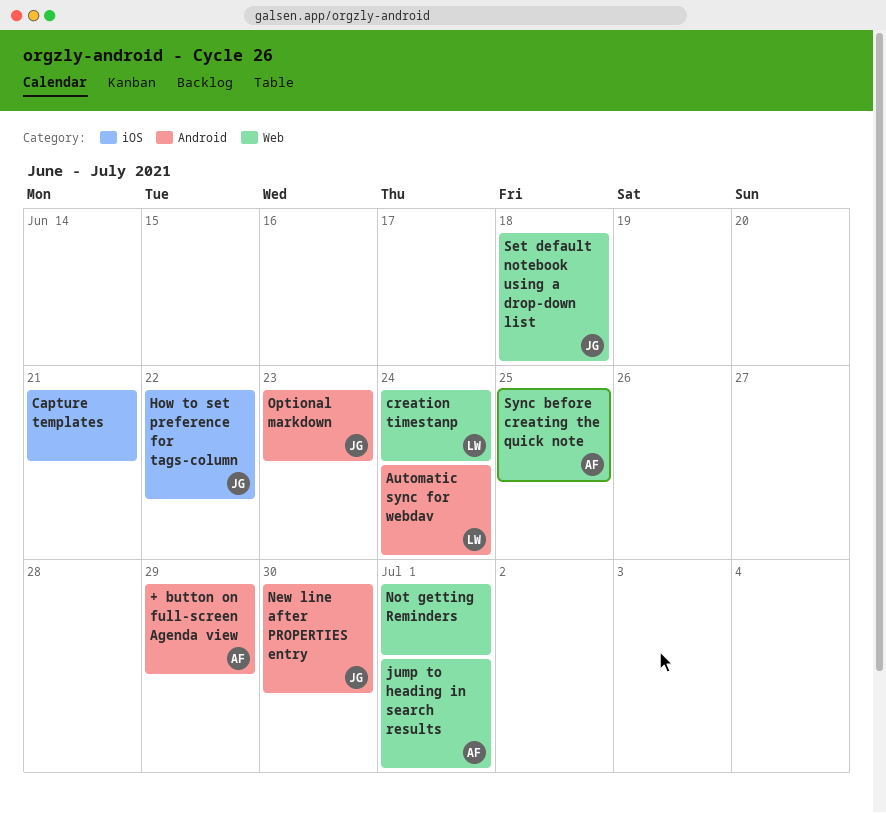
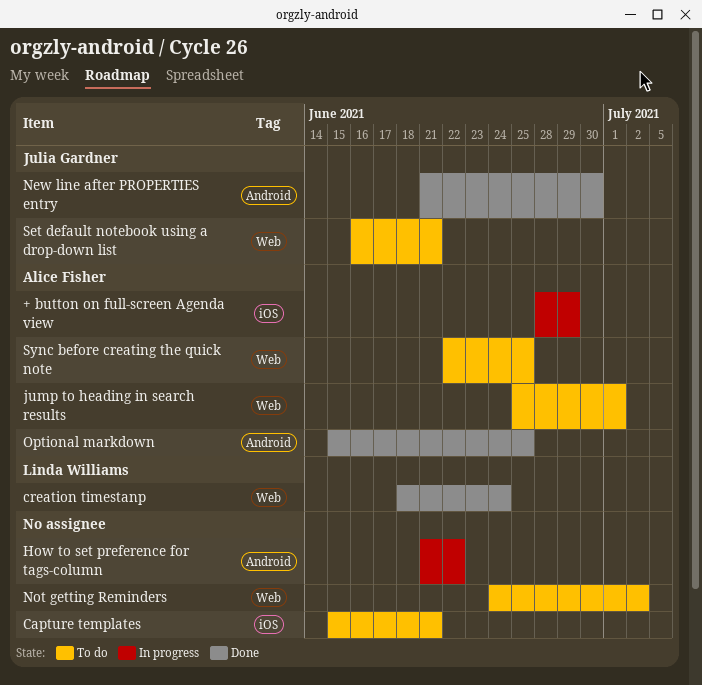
+ button on full-screen Agenda view, label: Android -> iOS
Automatic sync for webdav: present -> none
How to set preference for tags-column, owner: Julia Gardner -> none
How to set preference for tags-column, label: iOS -> Android
Not getting Reminders, due: Jul 1 -> Jul 2
Optional markdown, owner: Julia Gardner -> Alice Fisher
Optional markdown, due: Jun 23 -> Jun 25
Set default notebook using a drop-down list, due: Jun 18 -> Jun 21

